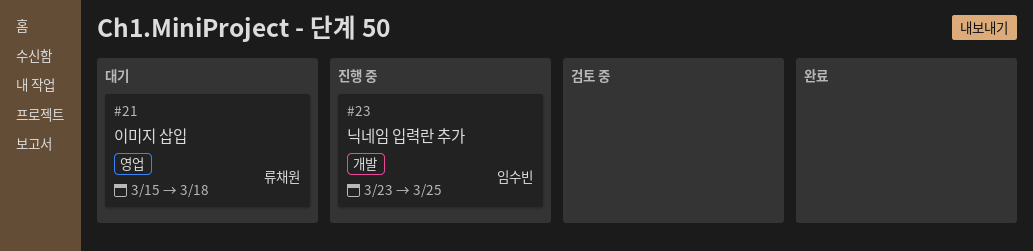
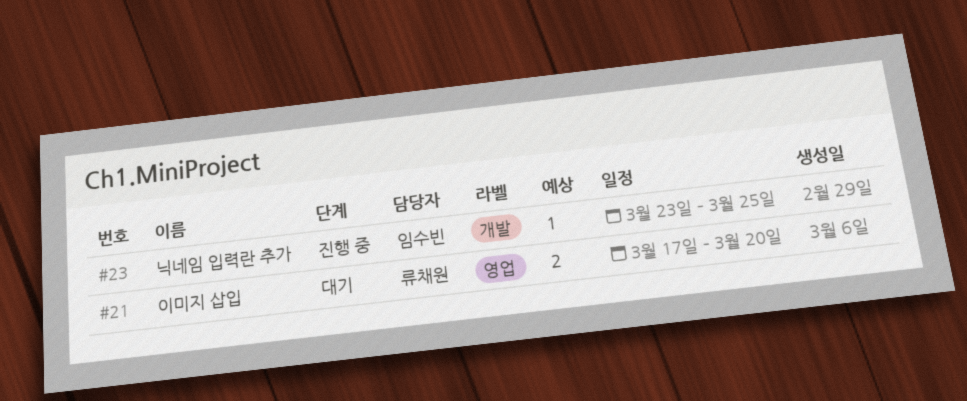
#21, start: Mar 15 -> Mar 17
#21, due: Mar 18 -> Mar 20

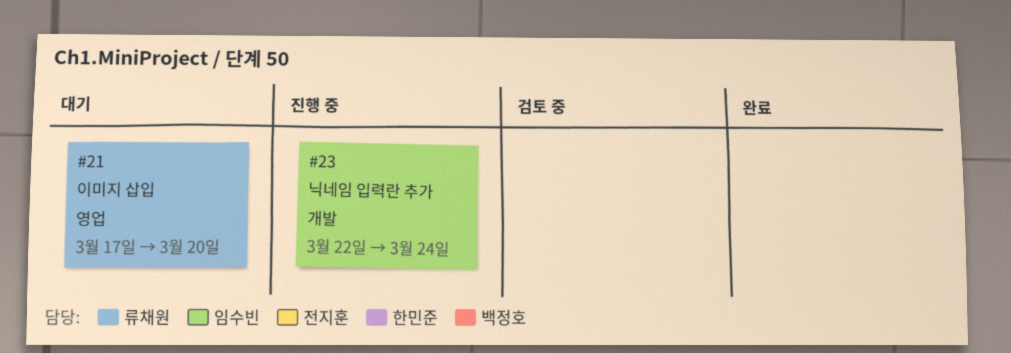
#23, start: Mar 23 -> Mar 22
#23, due: Mar 25 -> Mar 24

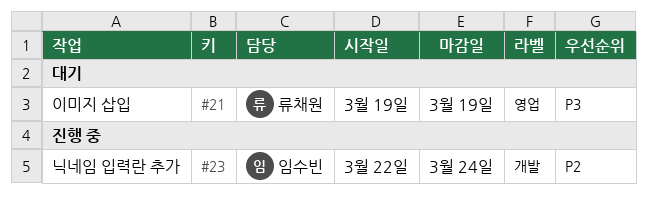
#21, start: Mar 17 -> Mar 19
#21, due: Mar 20 -> Mar 19

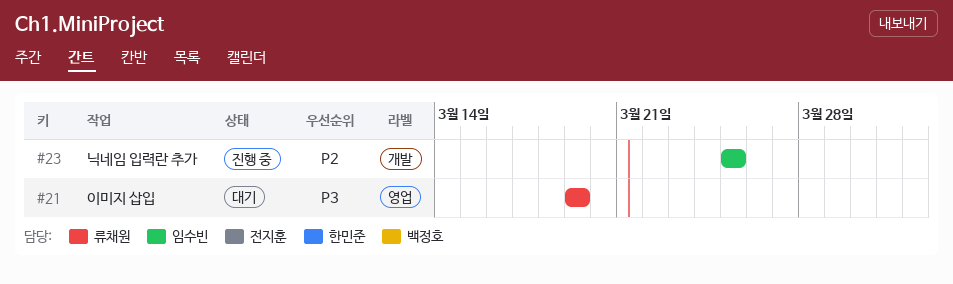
#23, start: Mar 22 -> Mar 25
#23, due: Mar 24 -> Mar 25

